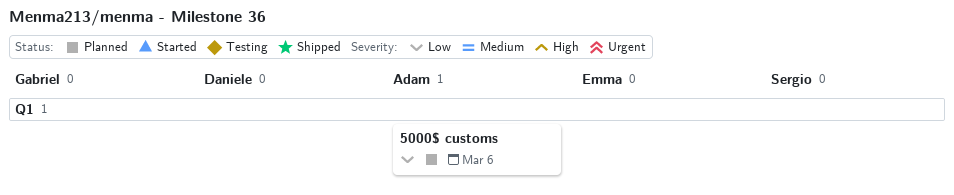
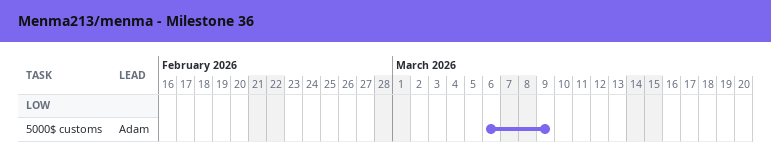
5000$ customs, due: Mar 6 -> Mar 9

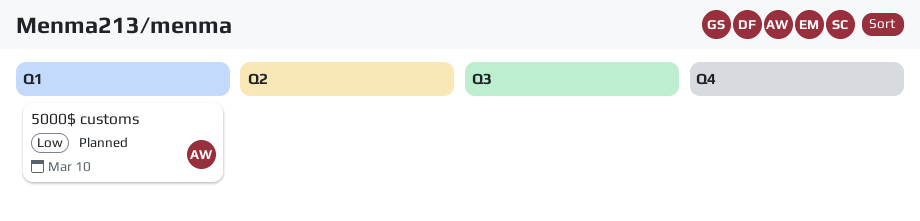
5000$ customs, due: Mar 9 -> Mar 10

